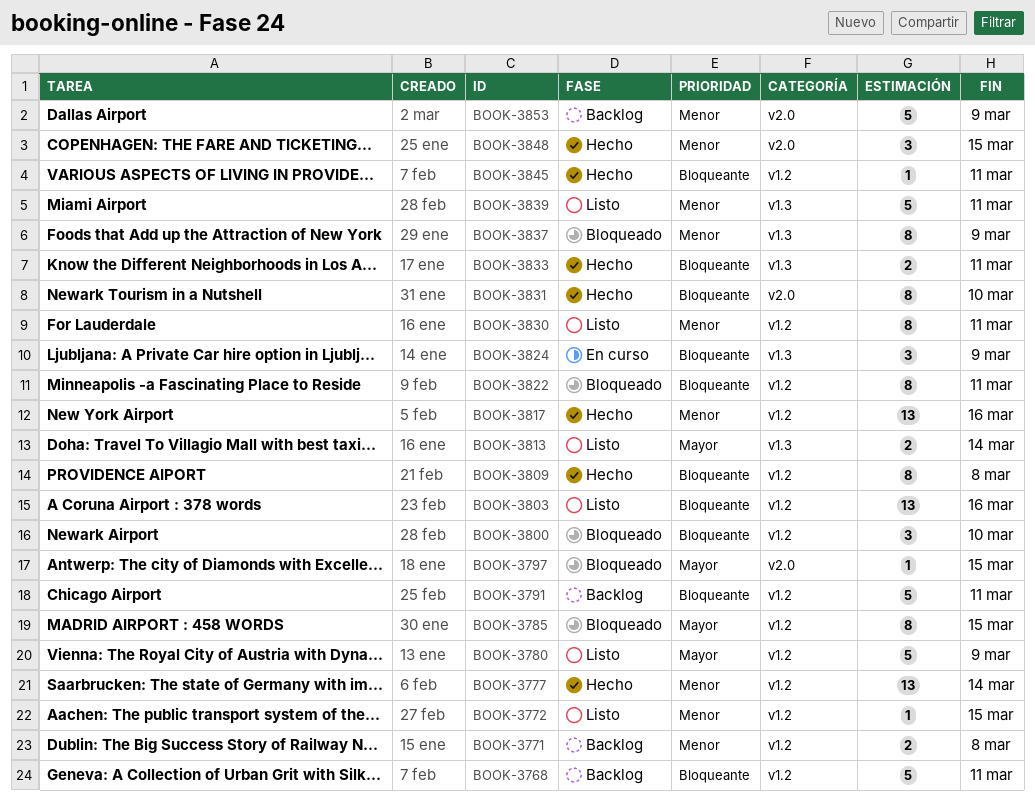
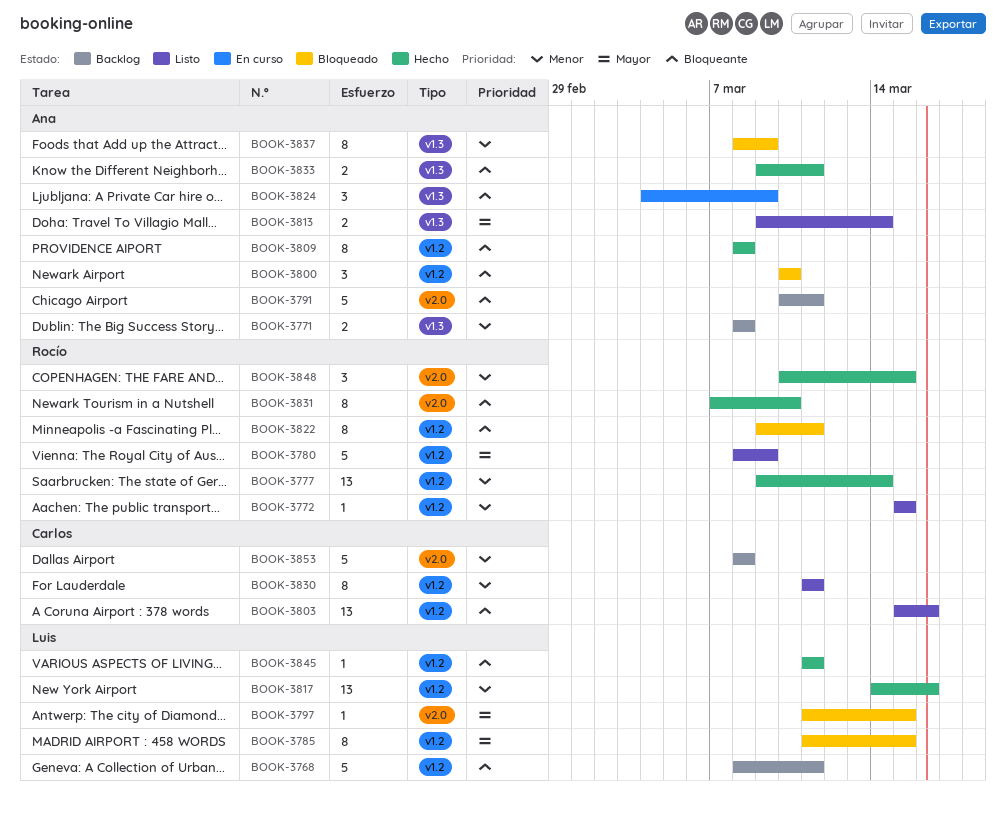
BOOK-3771, label: v1.2 -> v1.3
BOOK-3791, label: v1.2 -> v2.0
BOOK-3839: present -> none
BOOK-3853, due: Mar 9 -> Mar 8

